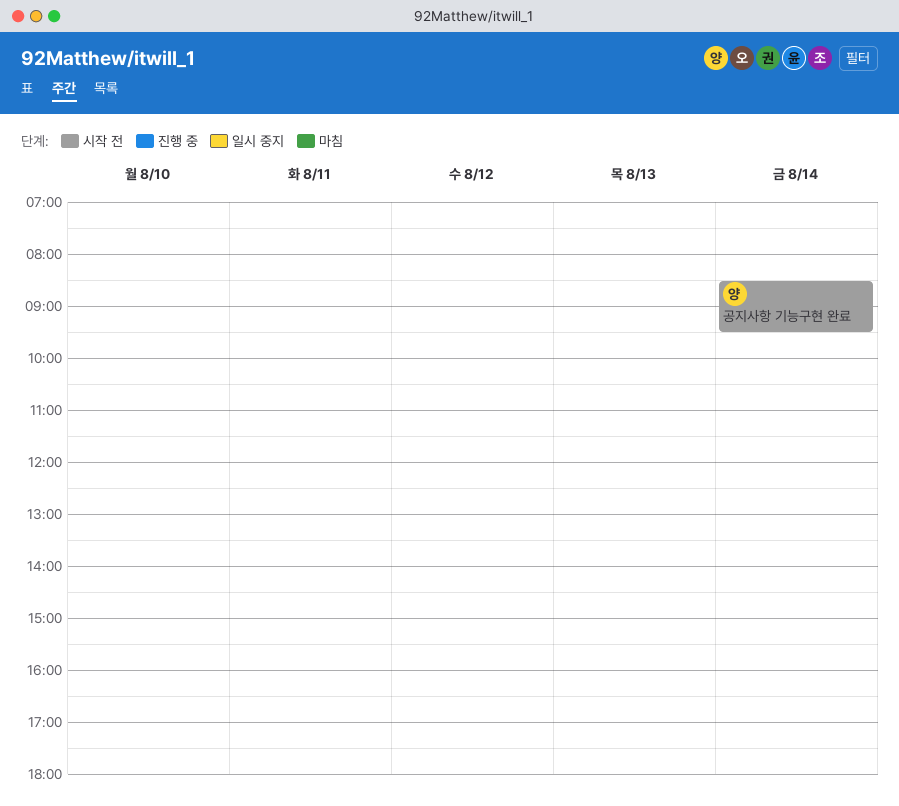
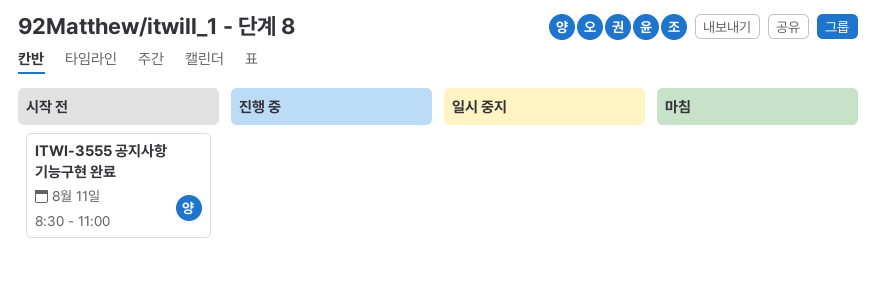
공지사항 기능구현 완료, day: Aug 14 -> Aug 11
공지사항 기능구현 완료, ends: 09:30 -> 11:00

